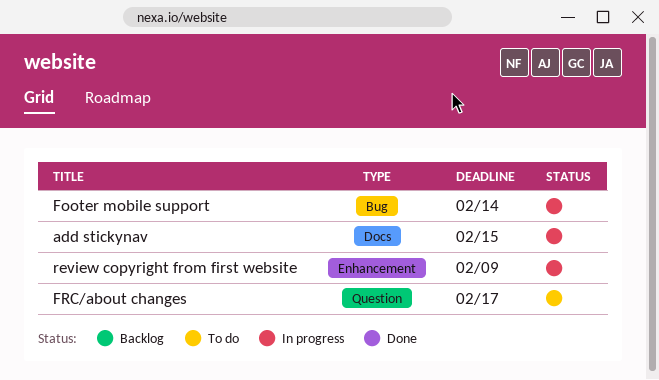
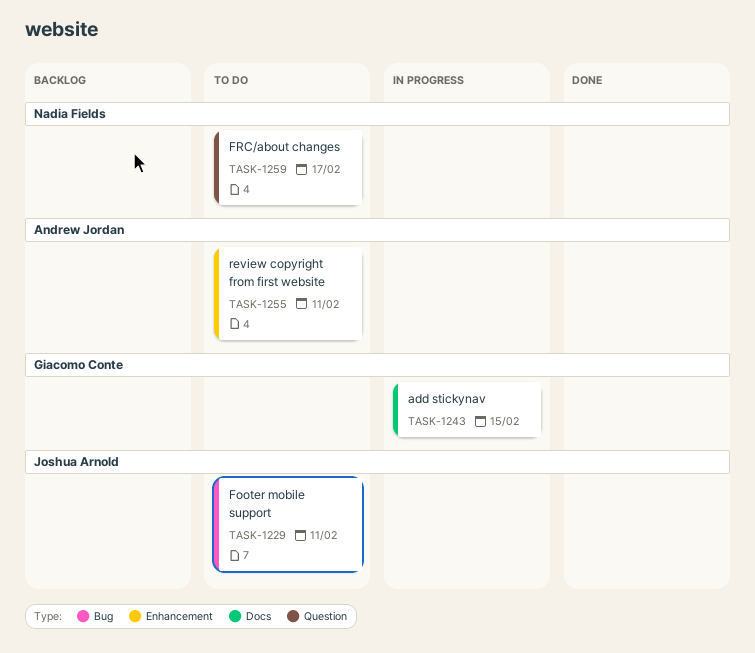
Footer mobile support, status: In progress -> To do
Footer mobile support, due: Feb 14 -> Feb 11
review copyright from first website, status: In progress -> To do
review copyright from first website, due: Feb 9 -> Feb 11

